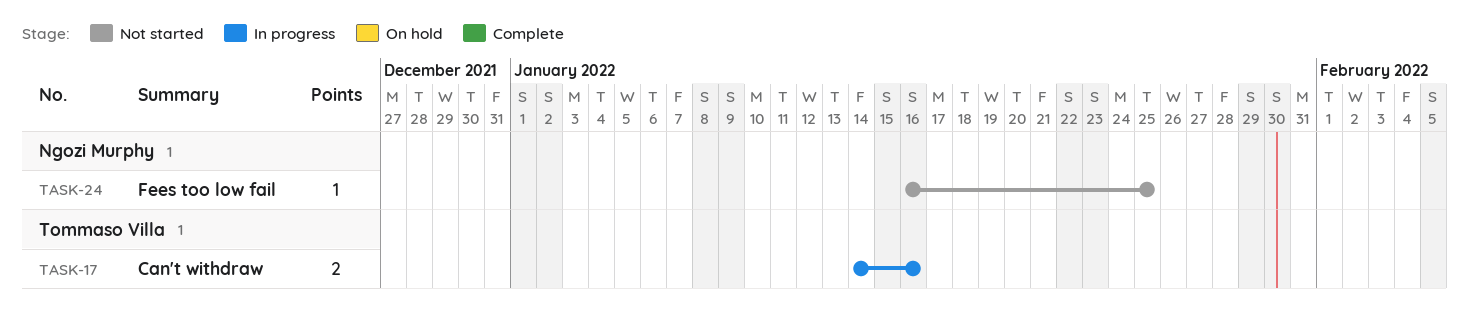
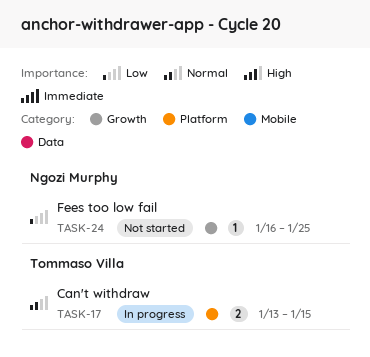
TASK-17, start: Jan 14 -> Jan 13
TASK-17, due: Jan 16 -> Jan 15

